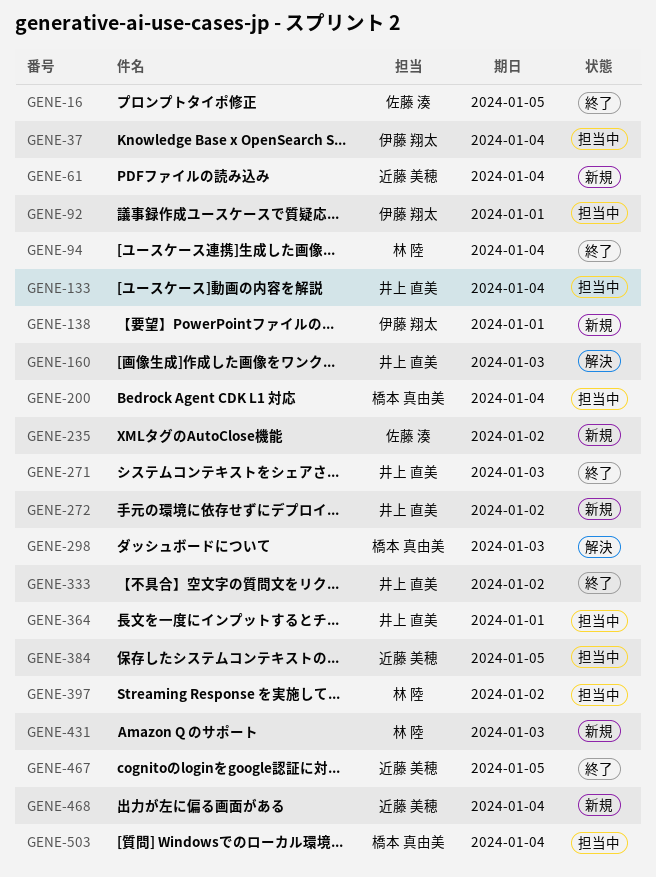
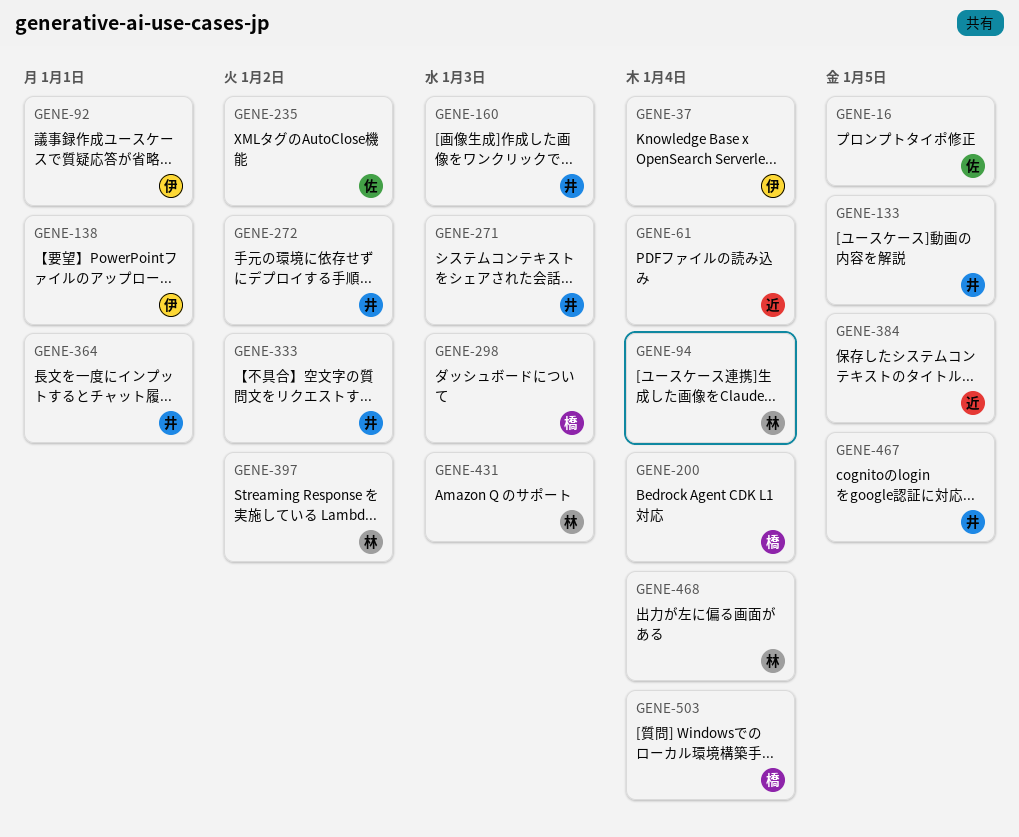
GENE-133, due: Jan 4 -> Jan 5
GENE-467, owner: 近藤 美穂 -> 井上 直美
GENE-468, owner: 近藤 美穂 -> 林 陸

